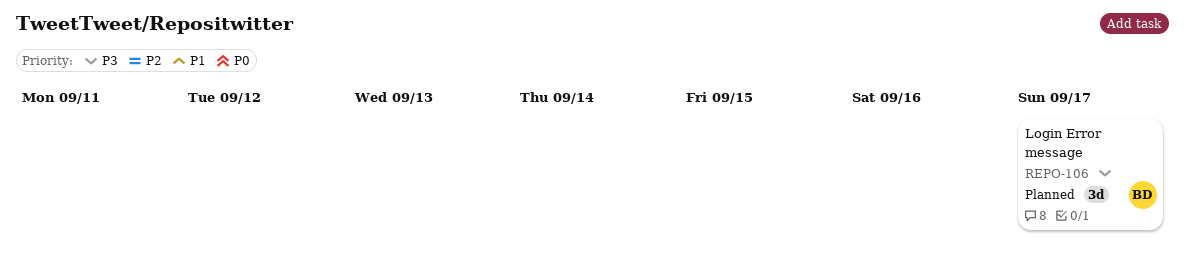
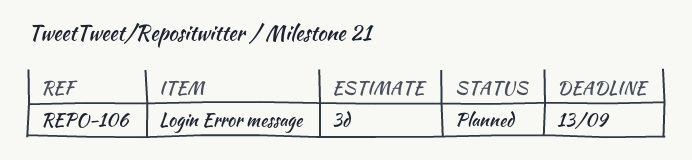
REPO-106, due: Sep 17 -> Sep 13

